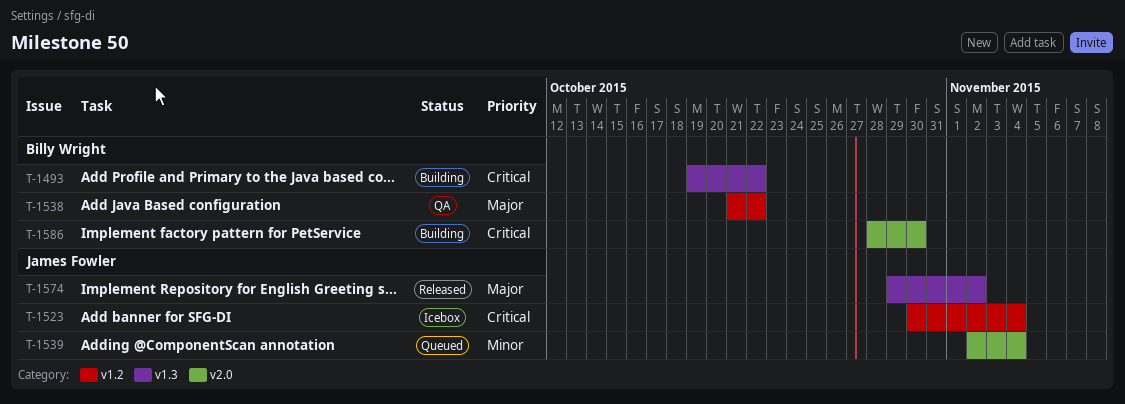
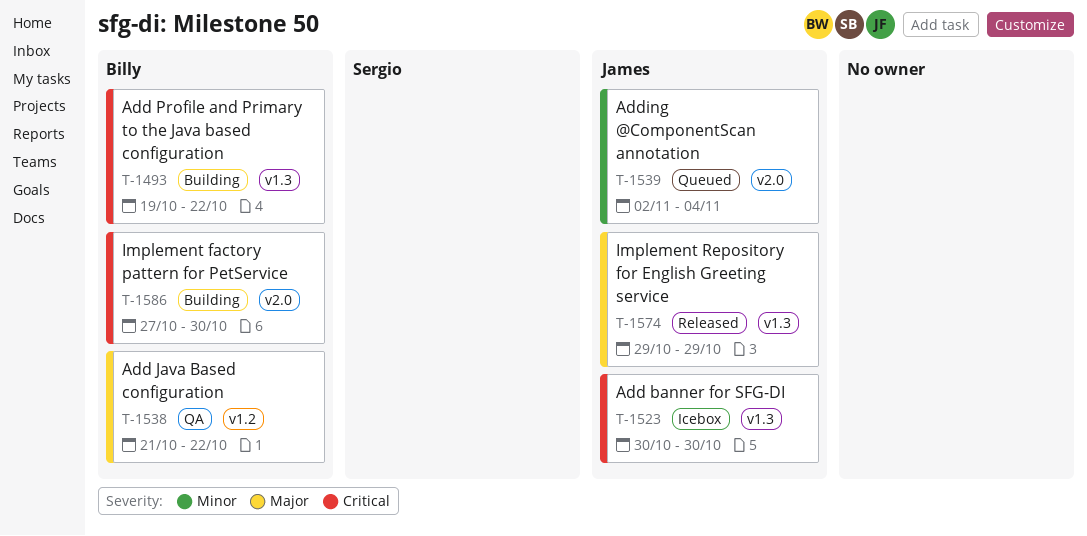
T-1523, label: v1.2 -> v1.3
T-1523, due: Nov 4 -> Oct 30
T-1574, due: Nov 2 -> Oct 29
T-1586, start: Oct 28 -> Oct 27

